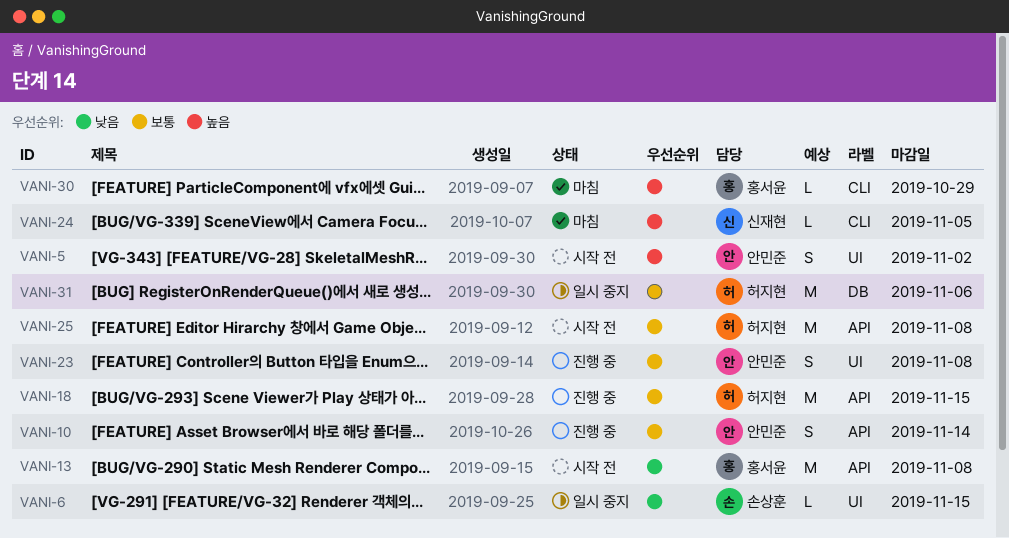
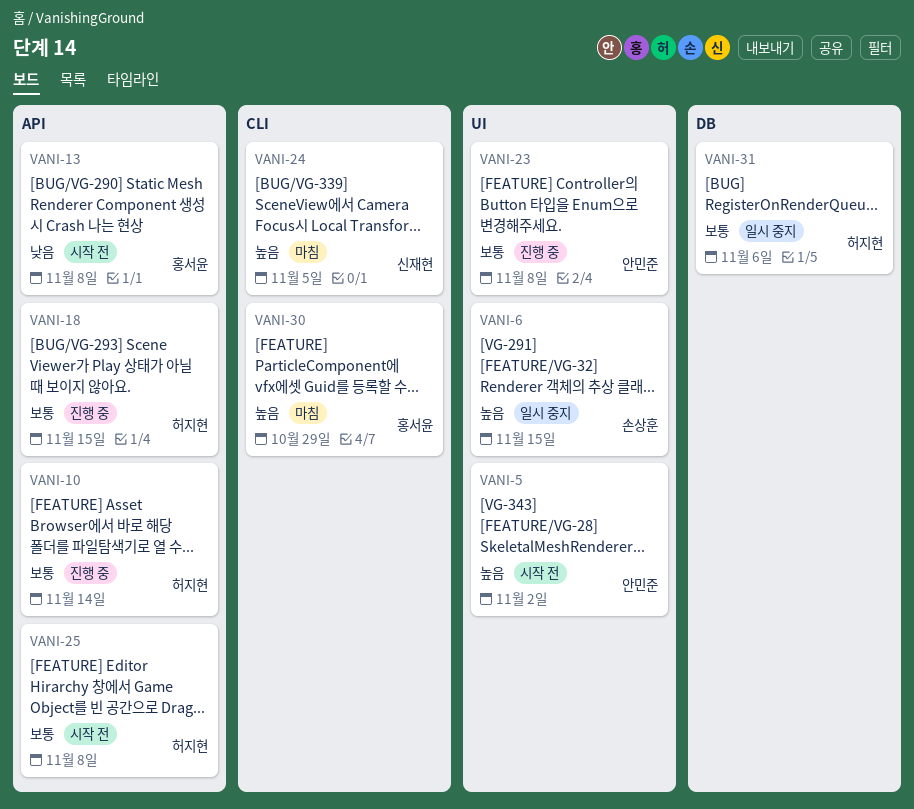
VANI-6, priority: 낮음 -> 높음
VANI-10, owner: 안민준 -> 허지현

